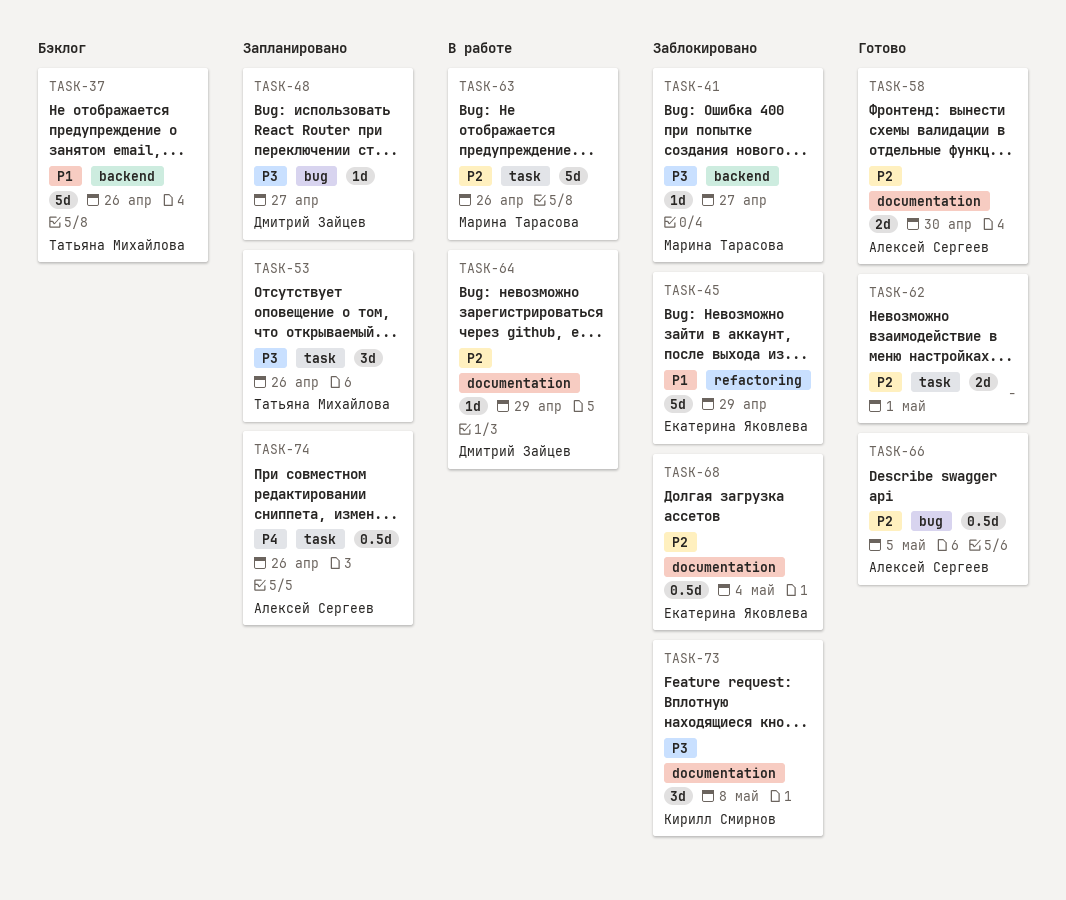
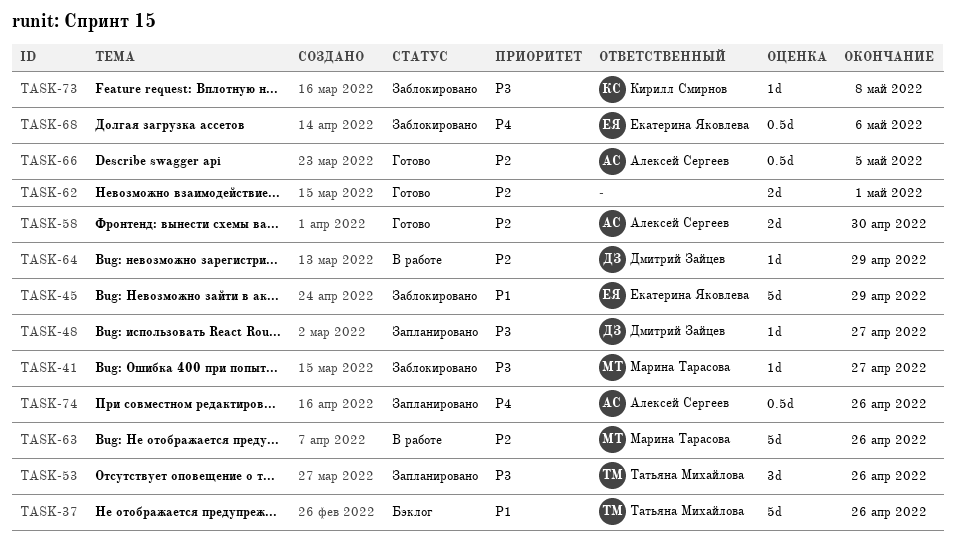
TASK-68, priority: P2 -> P4
TASK-68, due: May 4 -> May 6
TASK-73, estimate: 3d -> 1d

